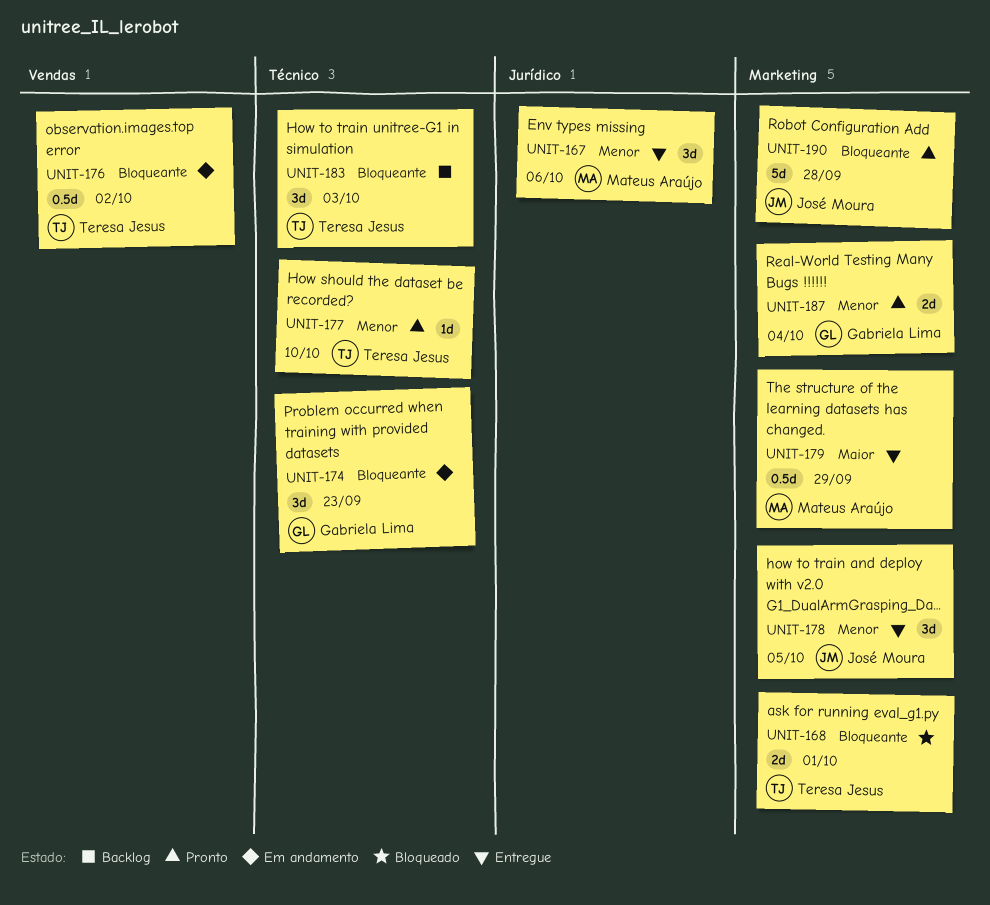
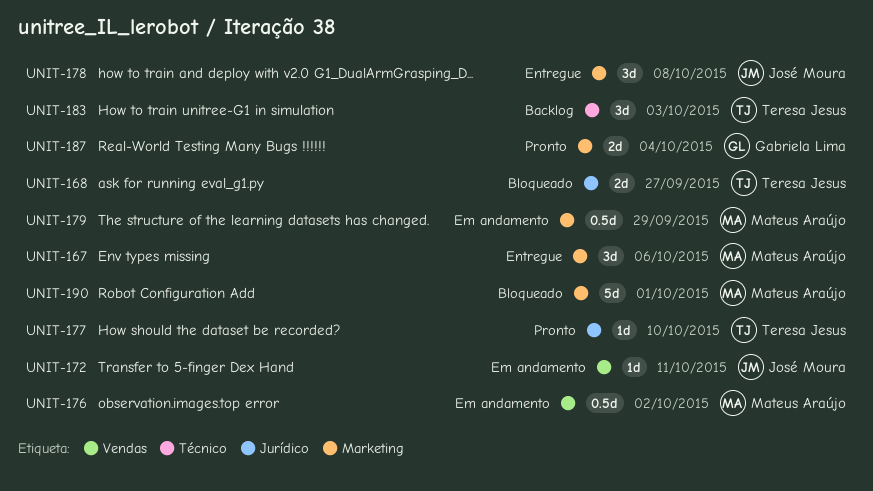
UNIT-167, label: Jurídico -> Marketing
UNIT-168, label: Marketing -> Jurídico
UNIT-168, due: Oct 1 -> Sep 27
UNIT-172: none -> present
UNIT-174: present -> none
UNIT-176, owner: Teresa Jesus -> Mateus Araújo
UNIT-177, label: Técnico -> Jurídico
UNIT-178, due: Oct 5 -> Oct 8
UNIT-179, status: Entregue -> Em andamento
UNIT-190, status: Pronto -> Bloqueado
UNIT-190, owner: José Moura -> Mateus Araújo
UNIT-190, due: Sep 28 -> Oct 1

